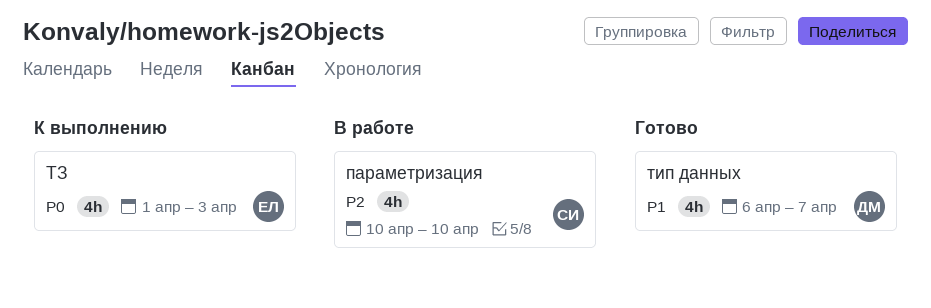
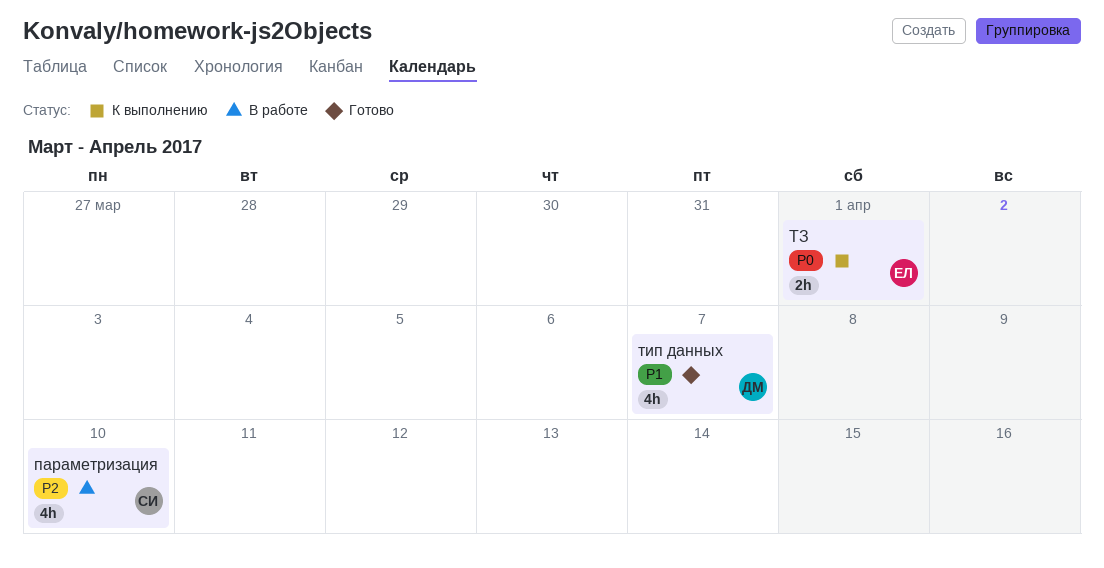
ТЗ, estimate: 4h -> 2h
ТЗ, due: Apr 3 -> Apr 1

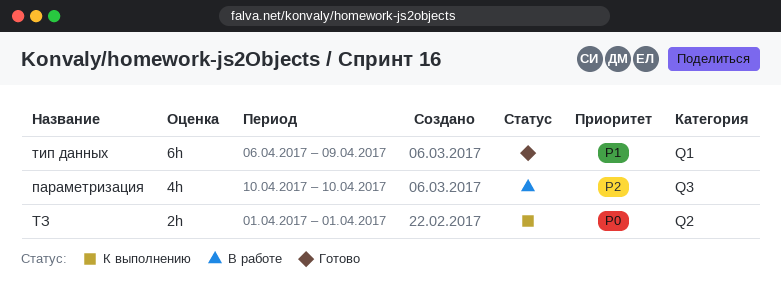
тип данных, estimate: 4h -> 6h
тип данных, due: Apr 7 -> Apr 9

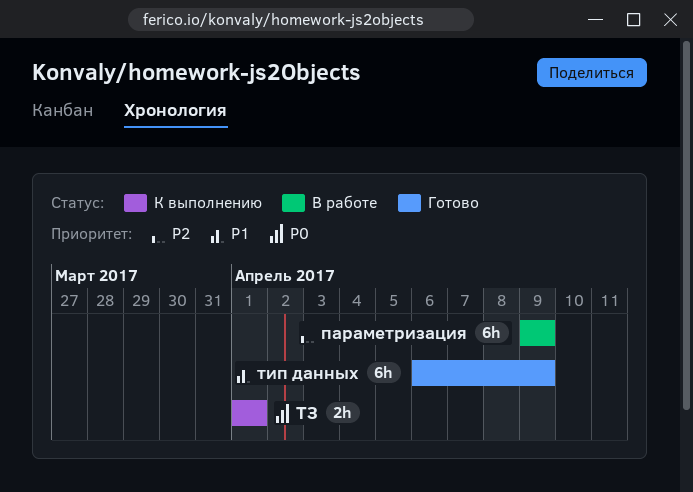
параметризация, estimate: 4h -> 6h
параметризация, start: Apr 10 -> Apr 9
параметризация, due: Apr 10 -> Apr 9

